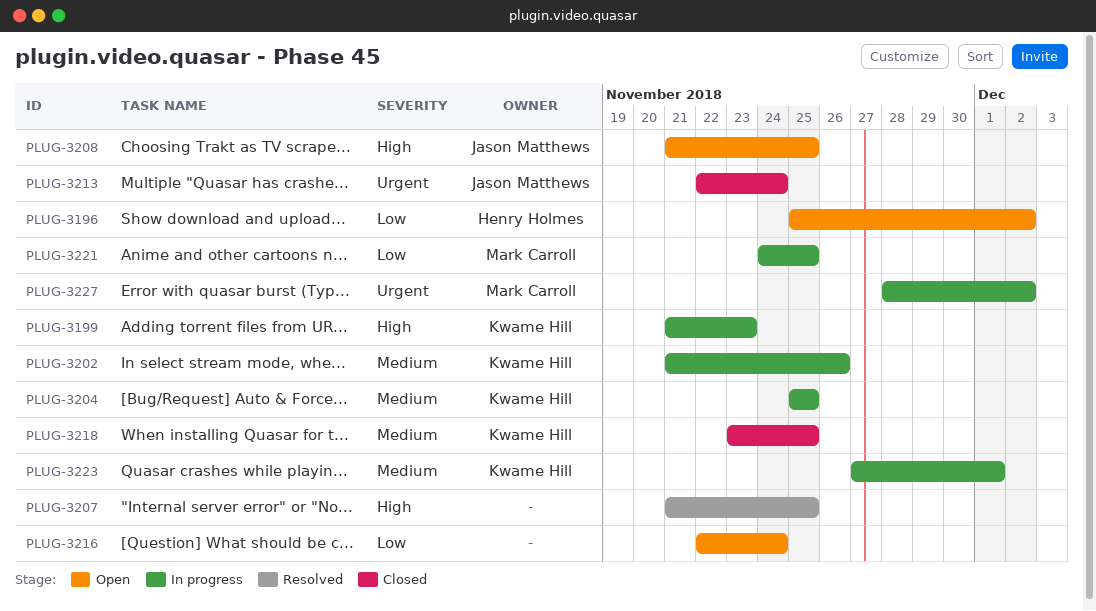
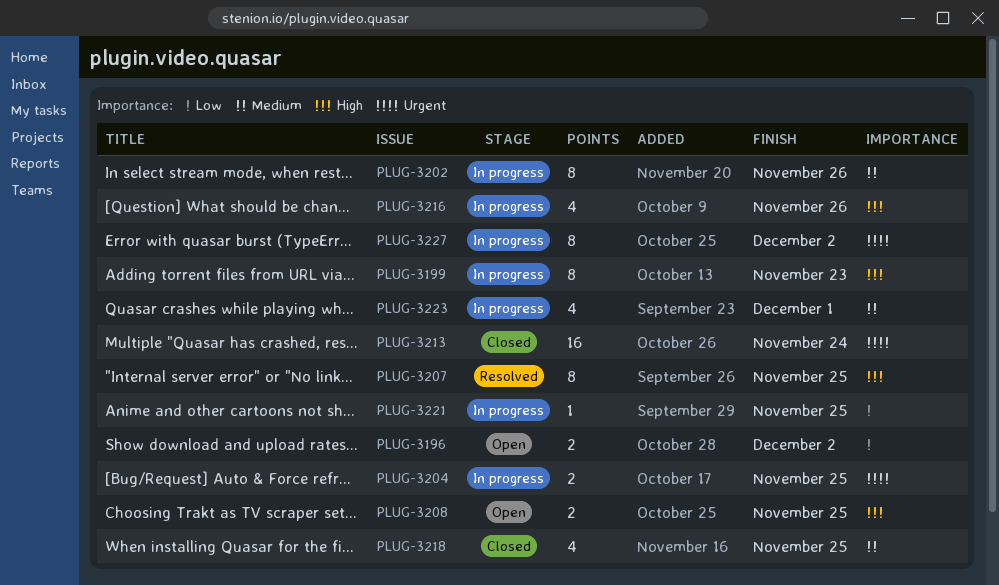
PLUG-3204, priority: Medium -> Urgent
PLUG-3216, status: Open -> In progress
PLUG-3216, priority: Low -> High
PLUG-3216, due: Nov 24 -> Nov 26

